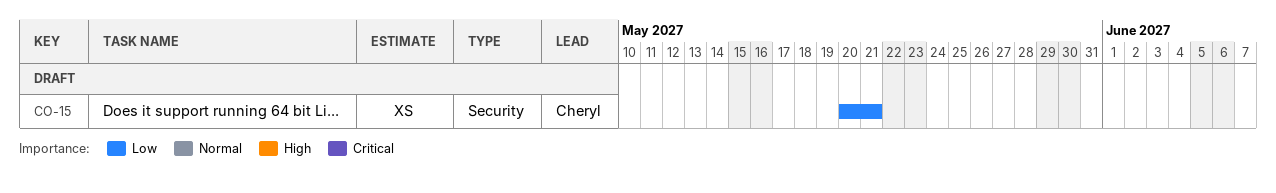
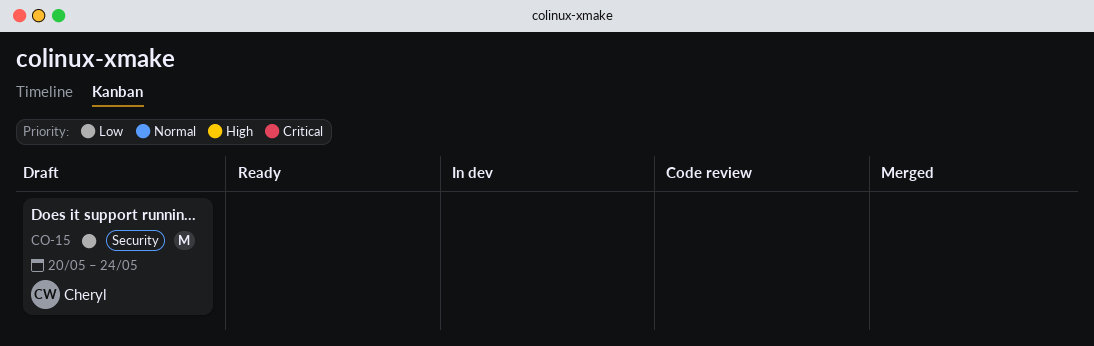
CO-15, estimate: XS -> M
CO-15, due: May 21 -> May 24

